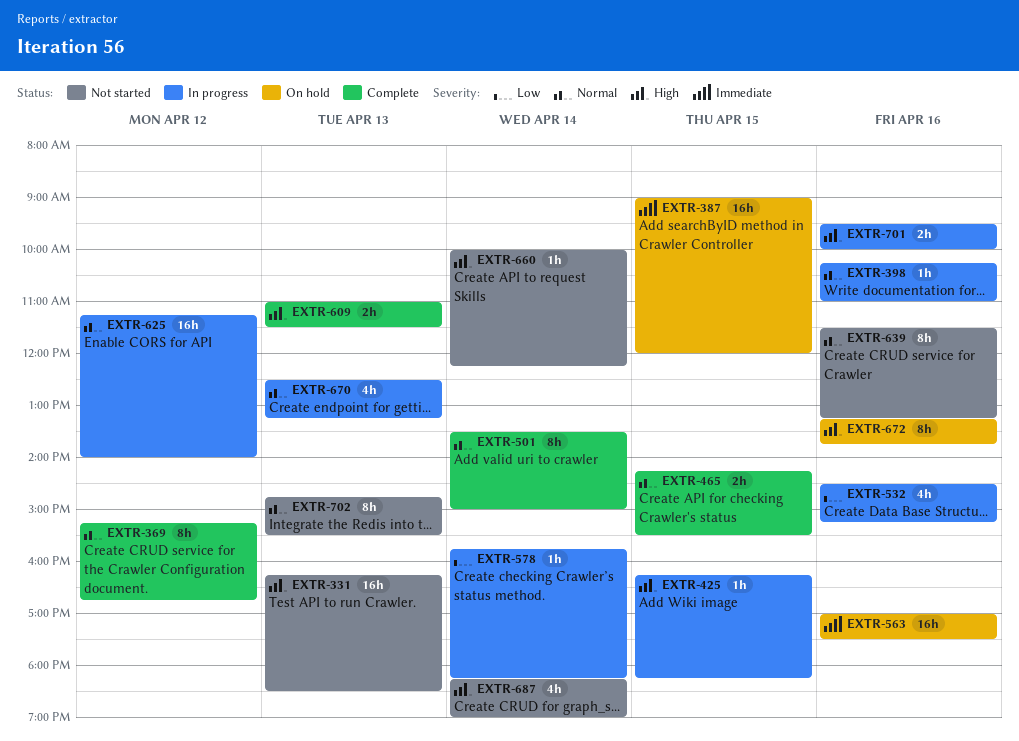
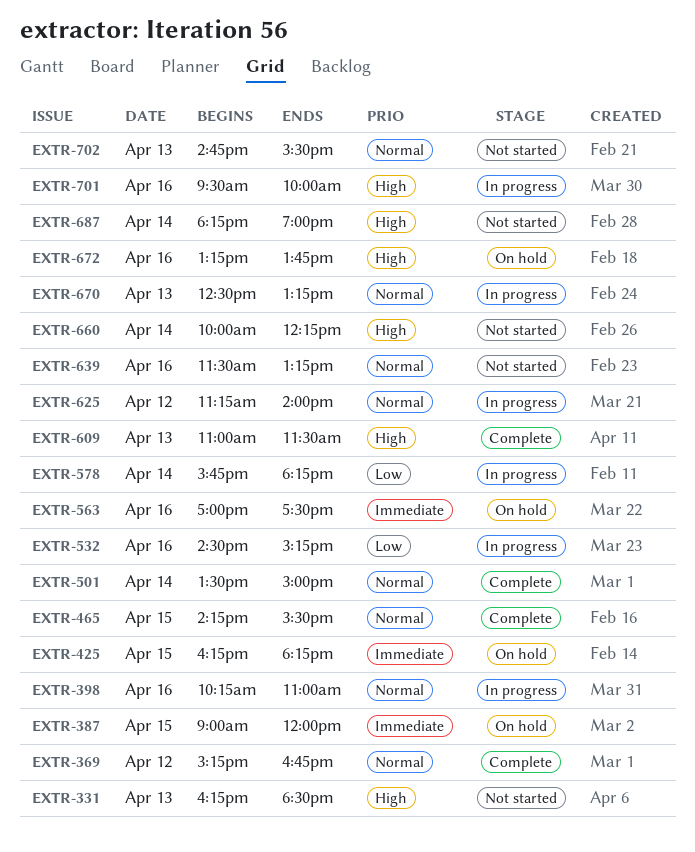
EXTR-425, status: In progress -> On hold
EXTR-425, priority: High -> Immediate

